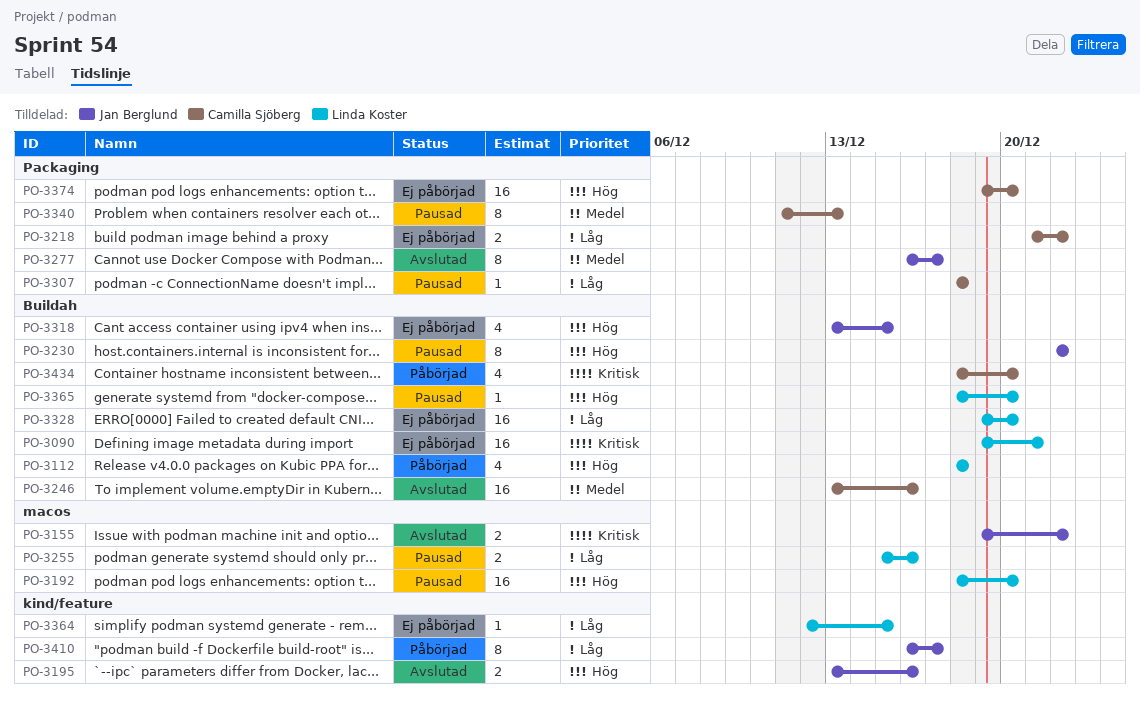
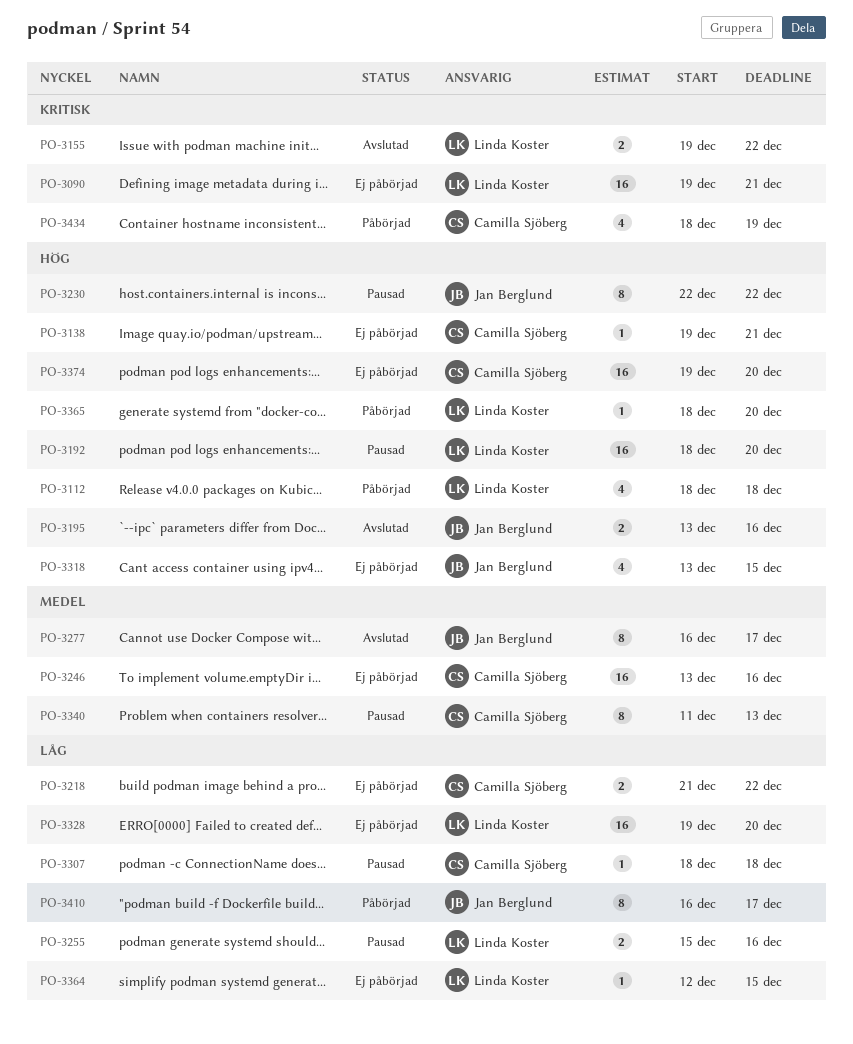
PO-3138: none -> present
PO-3155, owner: Jan Berglund -> Linda Koster
PO-3246, status: Avslutad -> Ej påbörjad
PO-3365, status: Pausad -> Påbörjad
PO-3434, due: Dec 20 -> Dec 19

